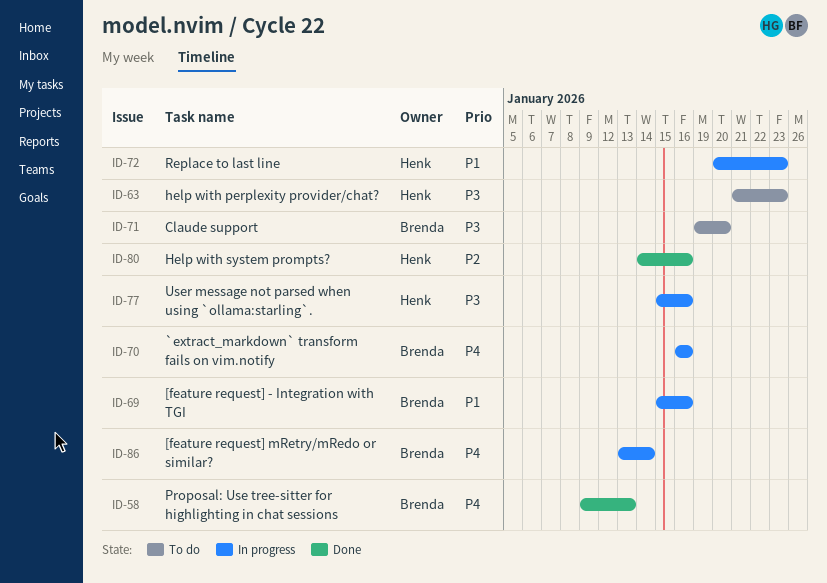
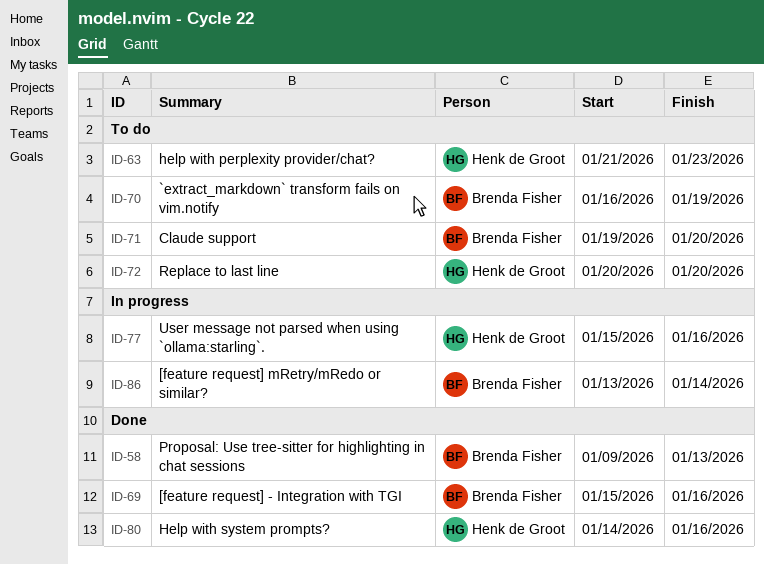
ID-69, status: In progress -> Done
ID-70, status: In progress -> To do
ID-70, due: Jan 16 -> Jan 19
ID-72, status: In progress -> To do
ID-72, due: Jan 23 -> Jan 20

